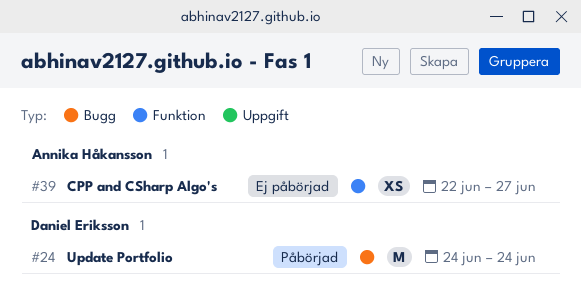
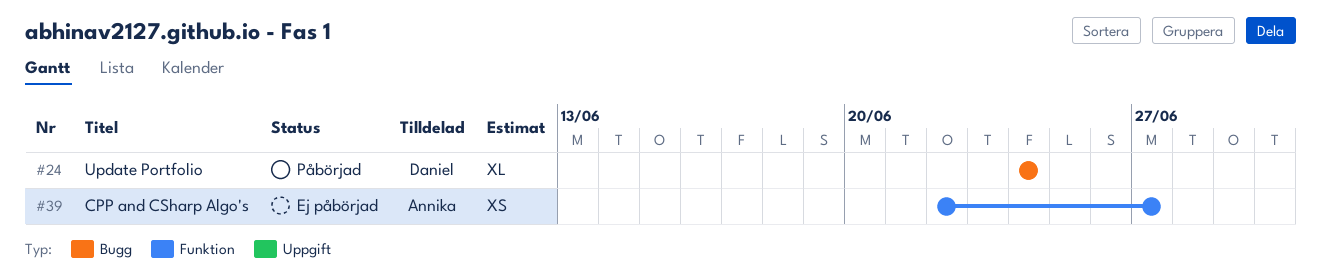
#24, estimate: M -> XL

